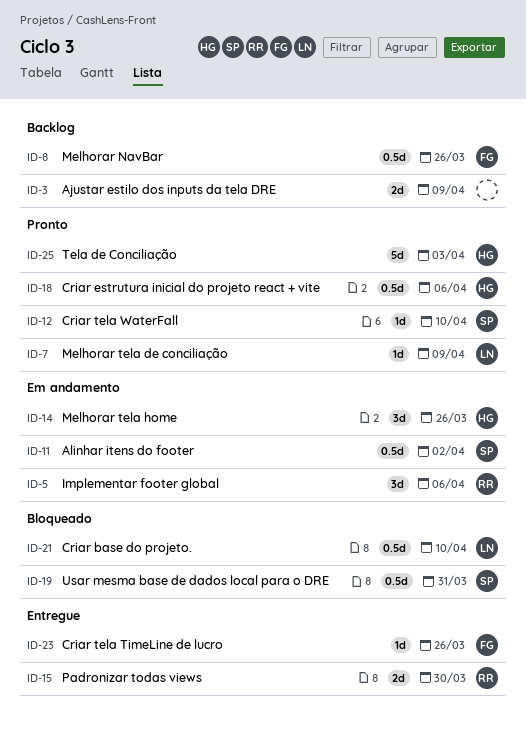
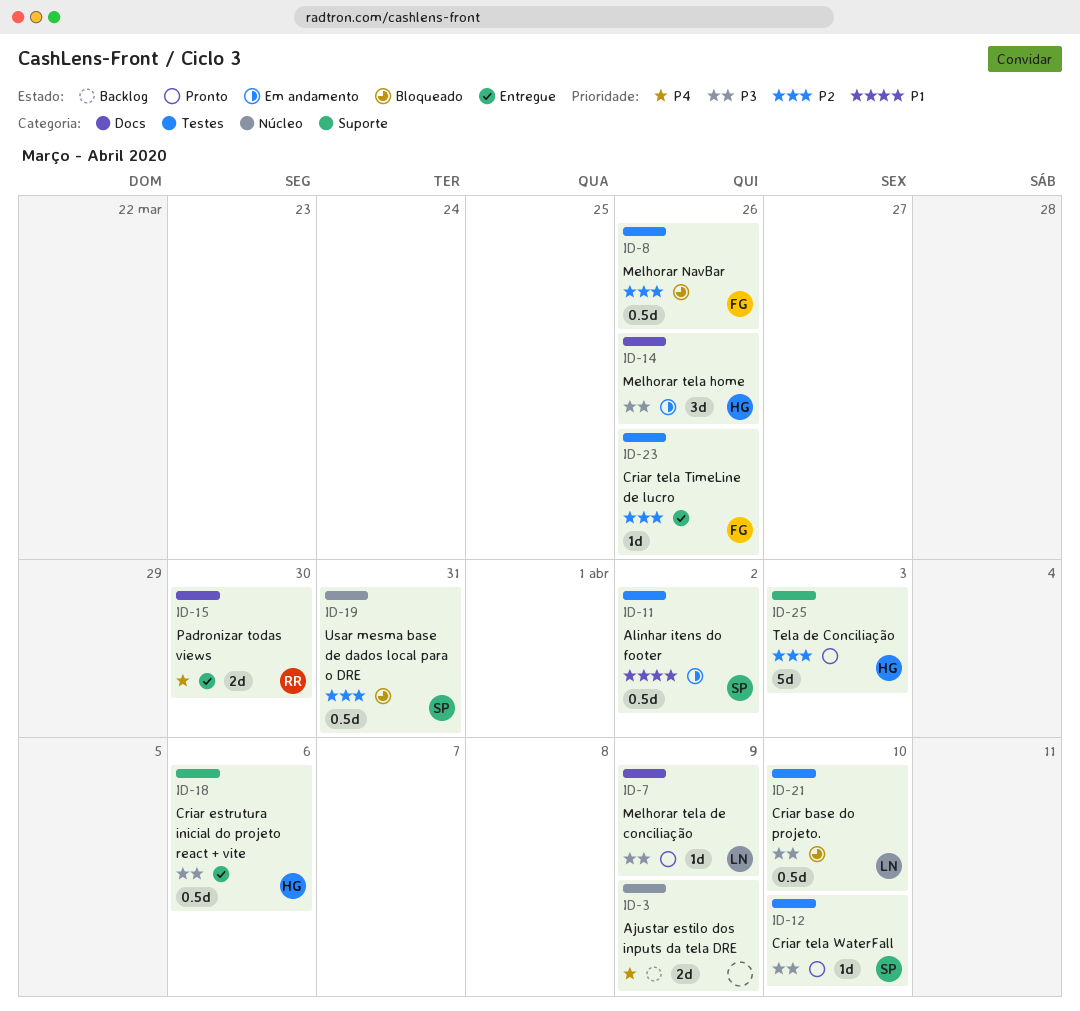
ID-5: present -> none
ID-8, status: Backlog -> Bloqueado
ID-18, status: Pronto -> Entregue

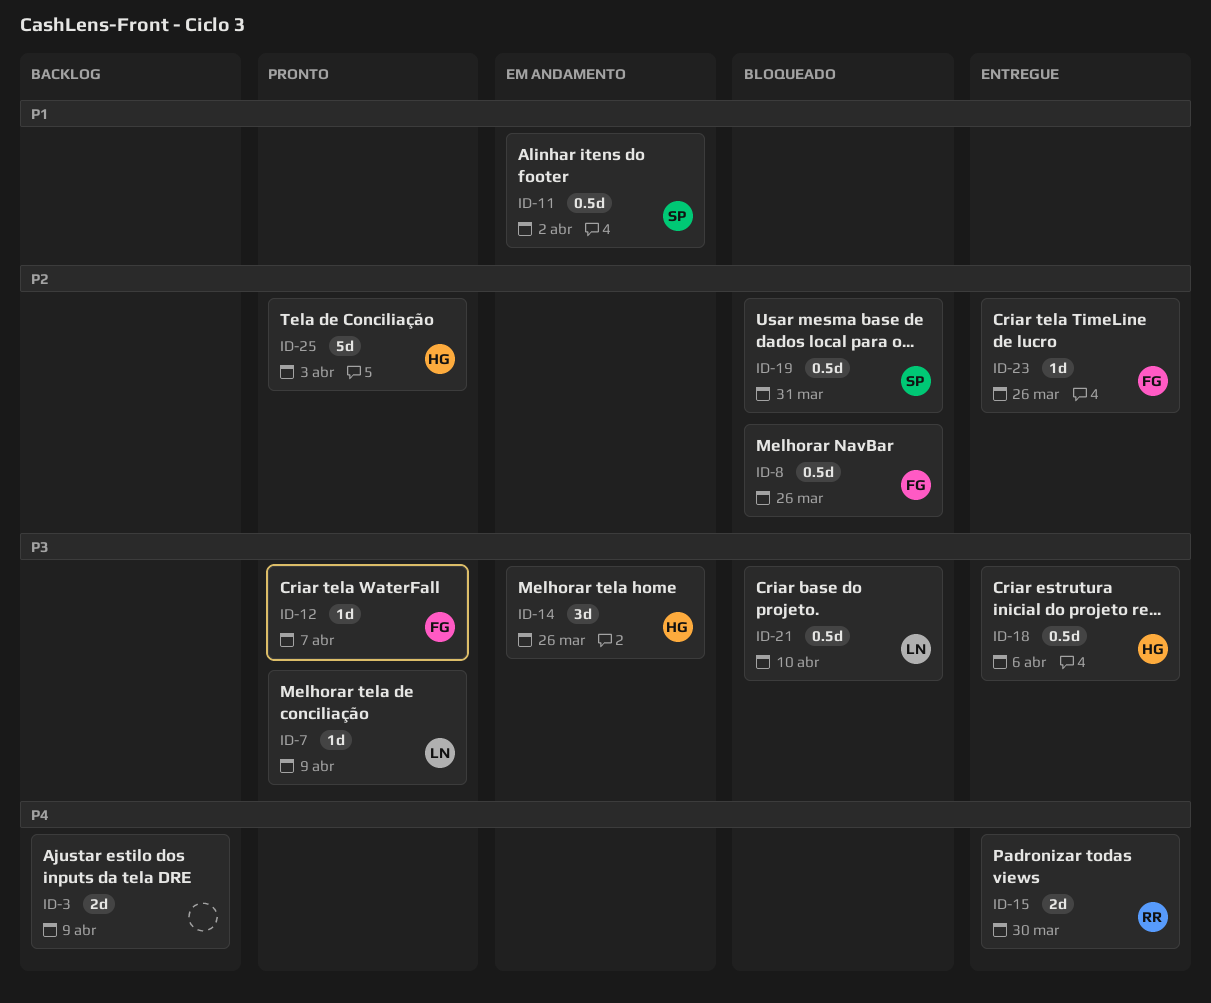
ID-12, owner: SP -> FG
ID-12, due: Apr 10 -> Apr 7

